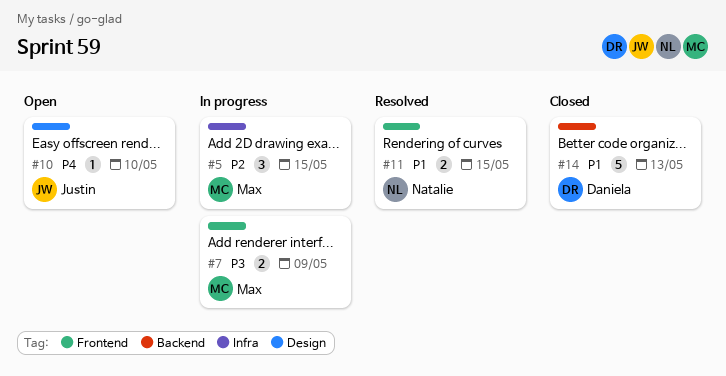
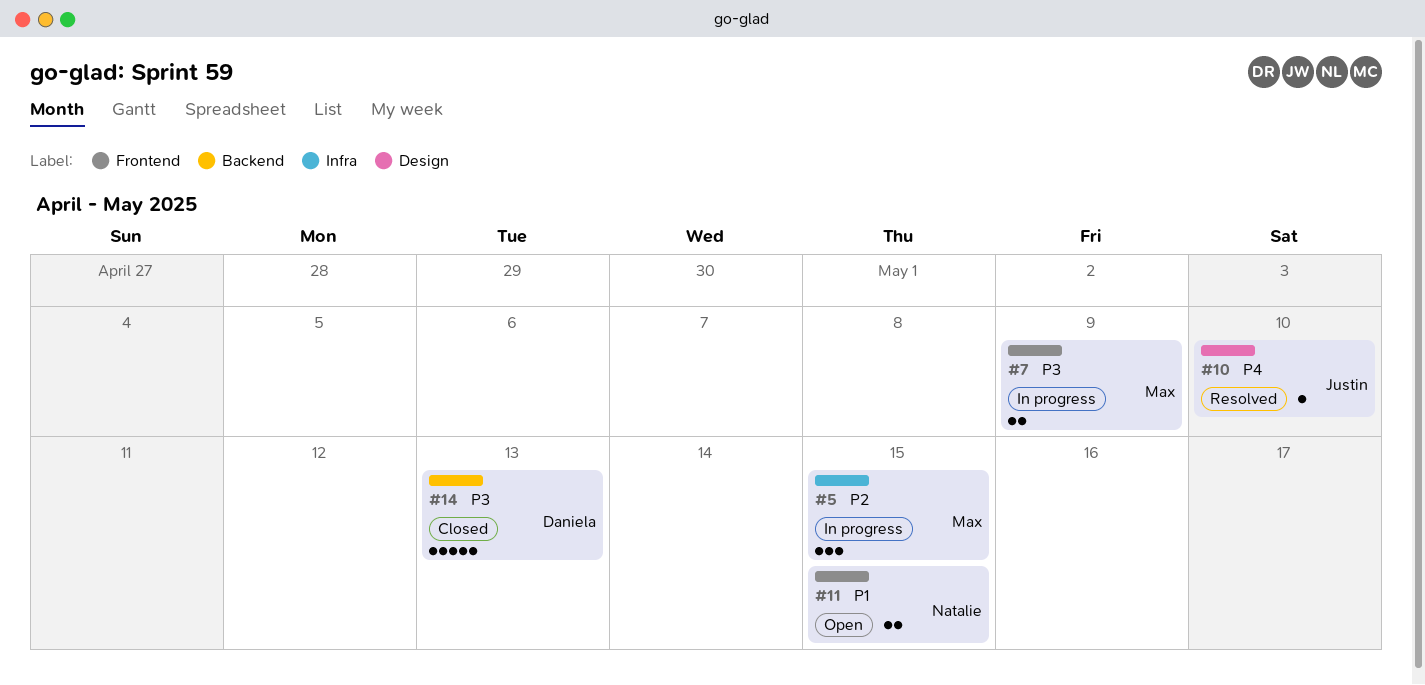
#10, status: Open -> Resolved
#11, status: Resolved -> Open
#14, priority: P1 -> P3

